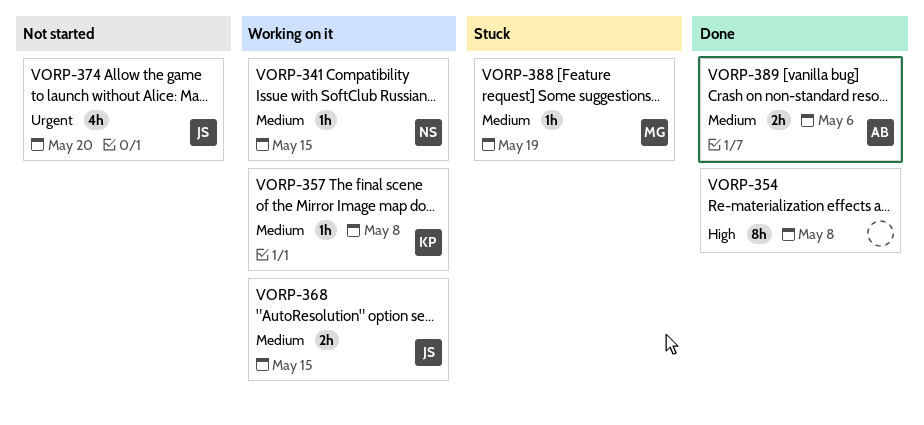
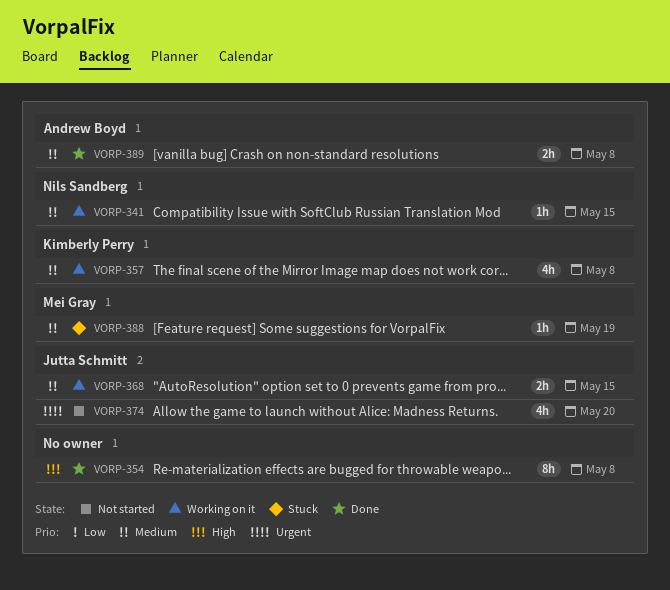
VORP-357, estimate: 1h -> 4h
VORP-389, due: May 6 -> May 8

